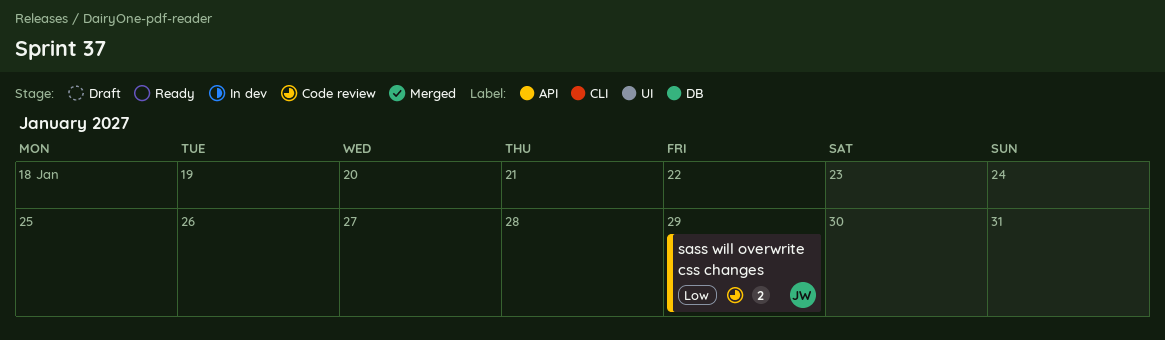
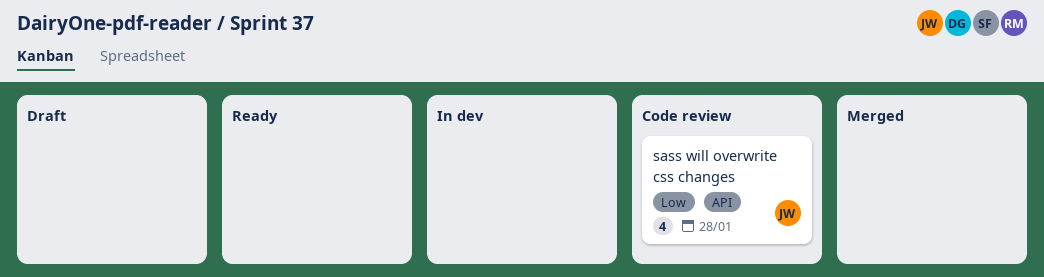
sass will overwrite css changes, estimate: 2 -> 4
sass will overwrite css changes, due: Jan 29 -> Jan 28

